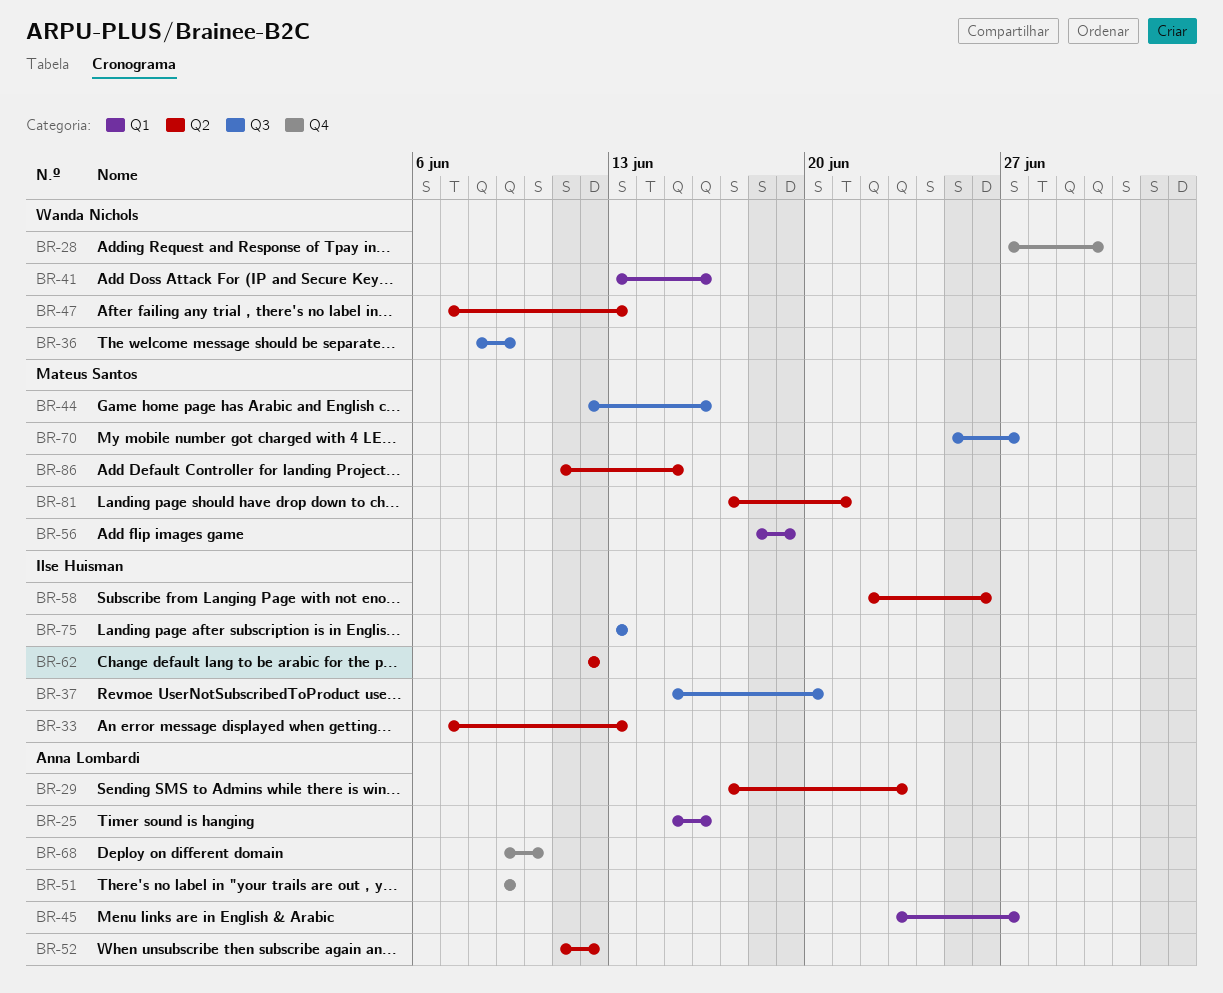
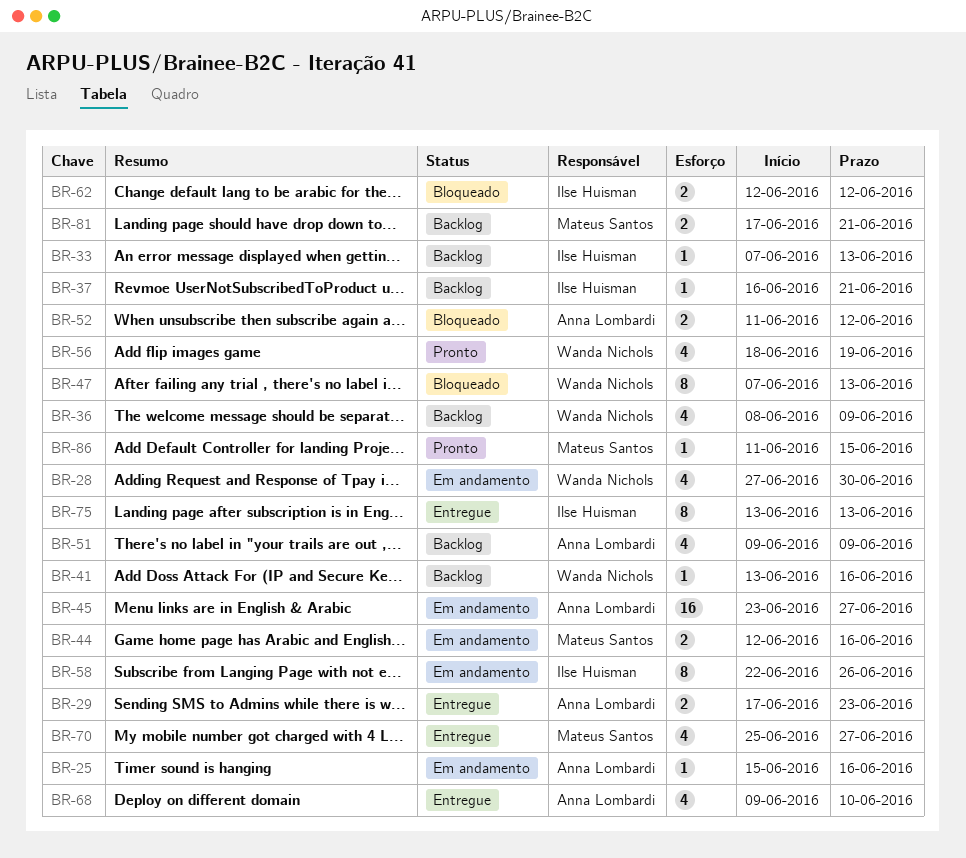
BR-37, start: Jun 15 -> Jun 16
BR-37, due: Jun 20 -> Jun 21
BR-56, owner: Mateus Santos -> Wanda Nichols

